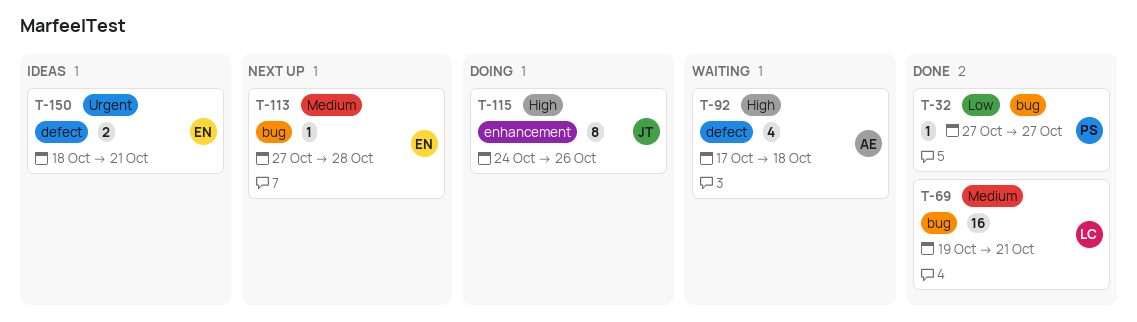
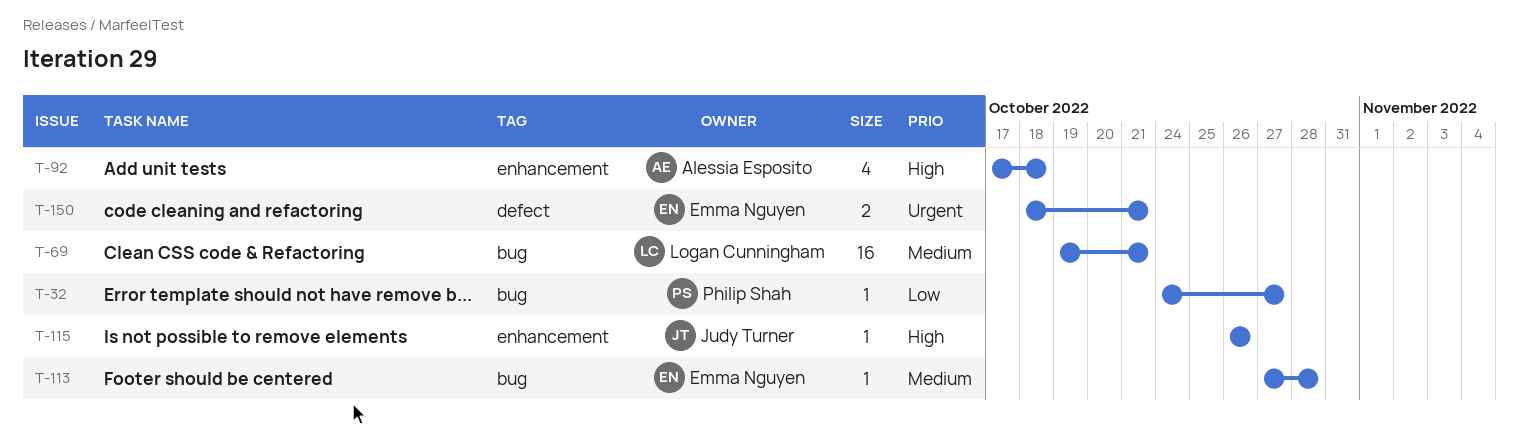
T-32, start: Oct 27 -> Oct 24
T-92, label: defect -> enhancement
T-115, estimate: 8 -> 1
T-115, start: Oct 24 -> Oct 26

